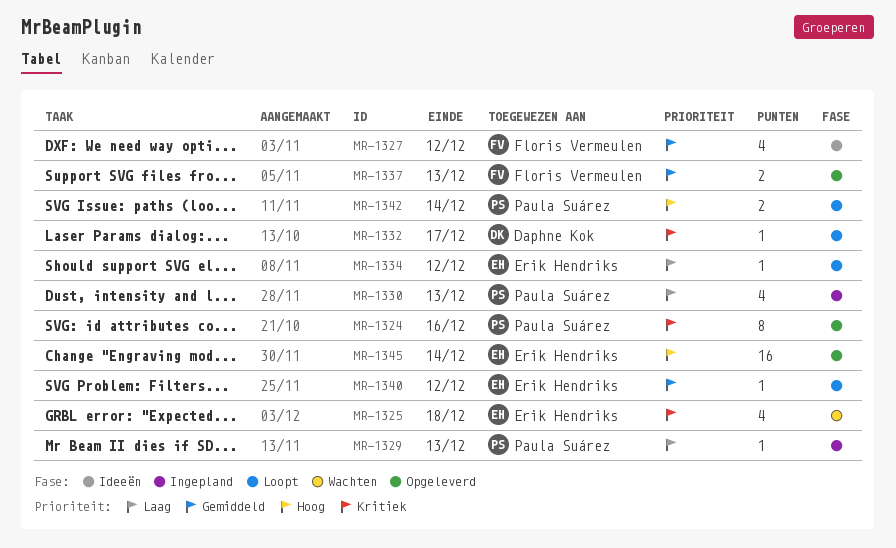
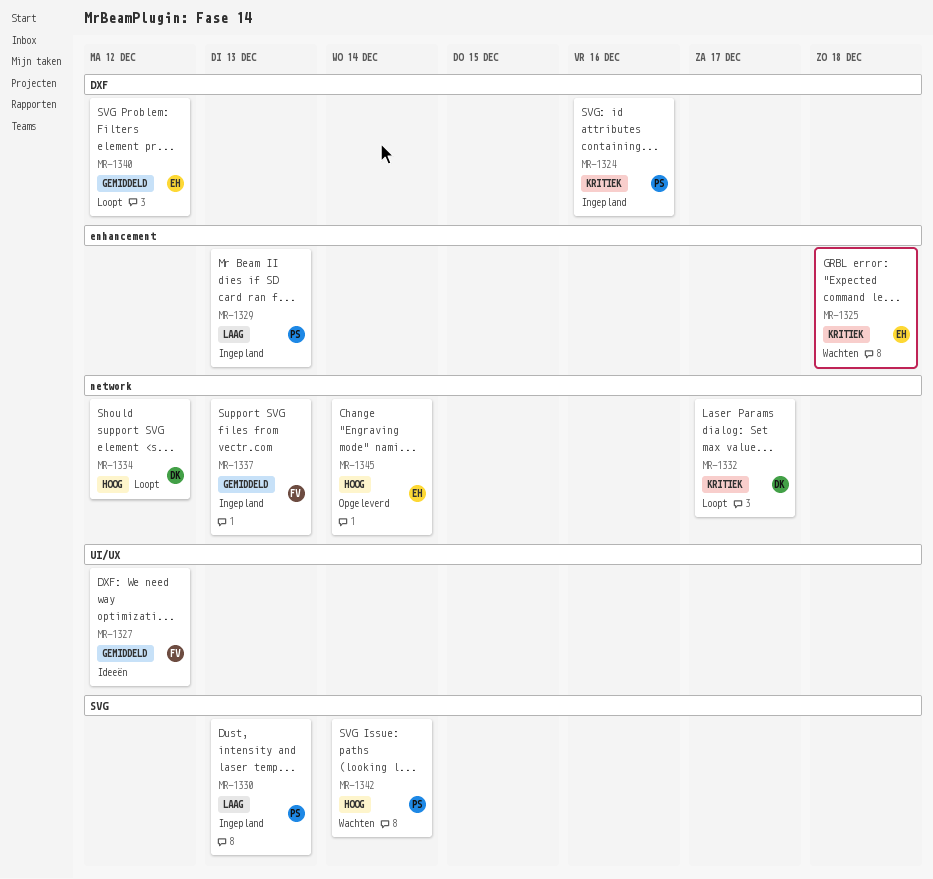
MR-1324, status: Opgeleverd -> Ingepland
MR-1334, owner: Erik Hendriks -> Daphne Kok
MR-1334, priority: Laag -> Hoog
MR-1337, status: Opgeleverd -> Ingepland
MR-1342, status: Loopt -> Wachten

